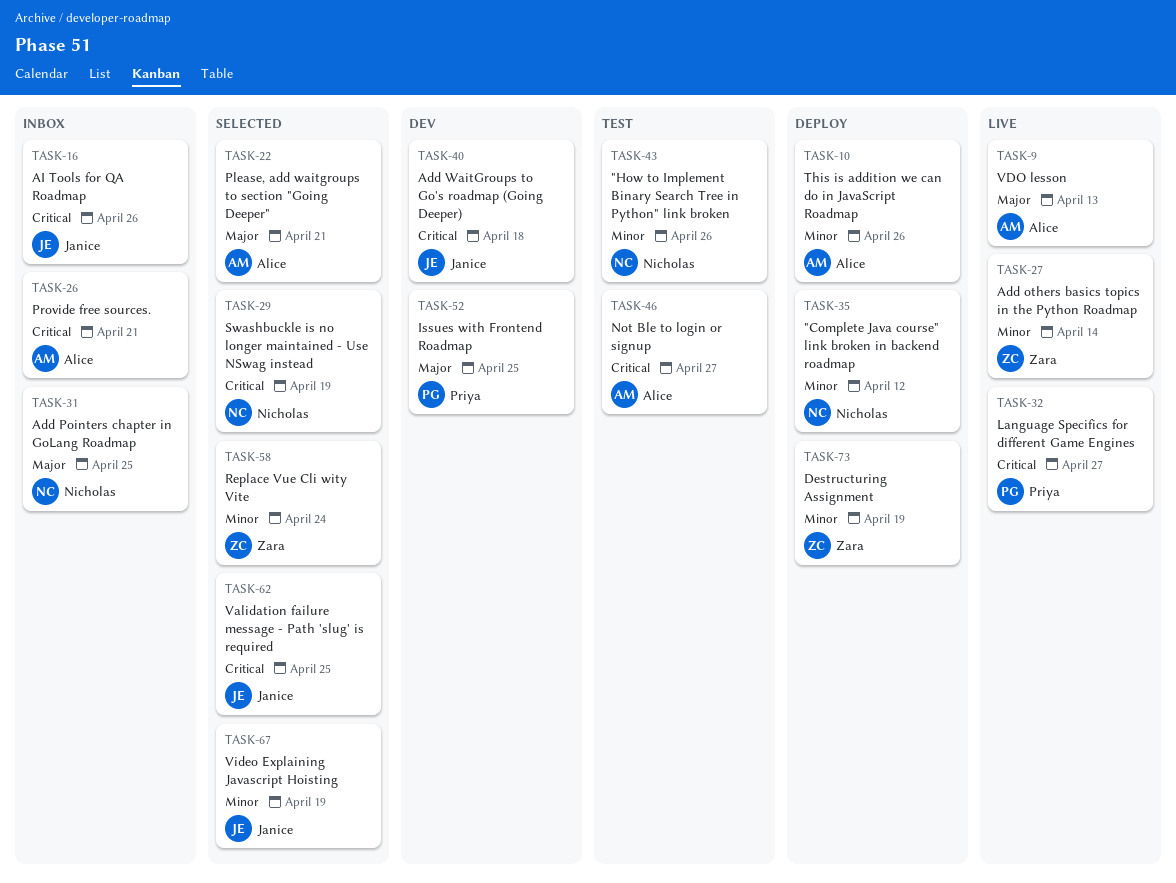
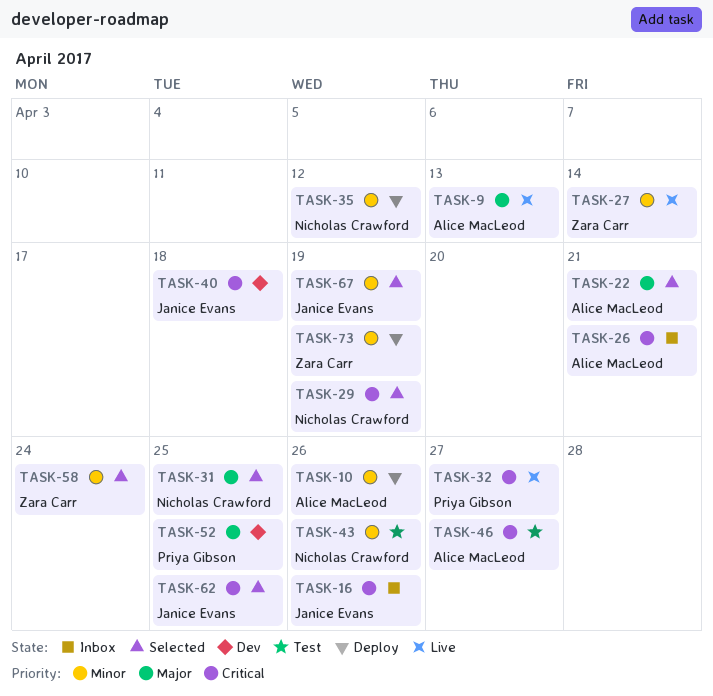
TASK-31, status: Inbox -> Selected

